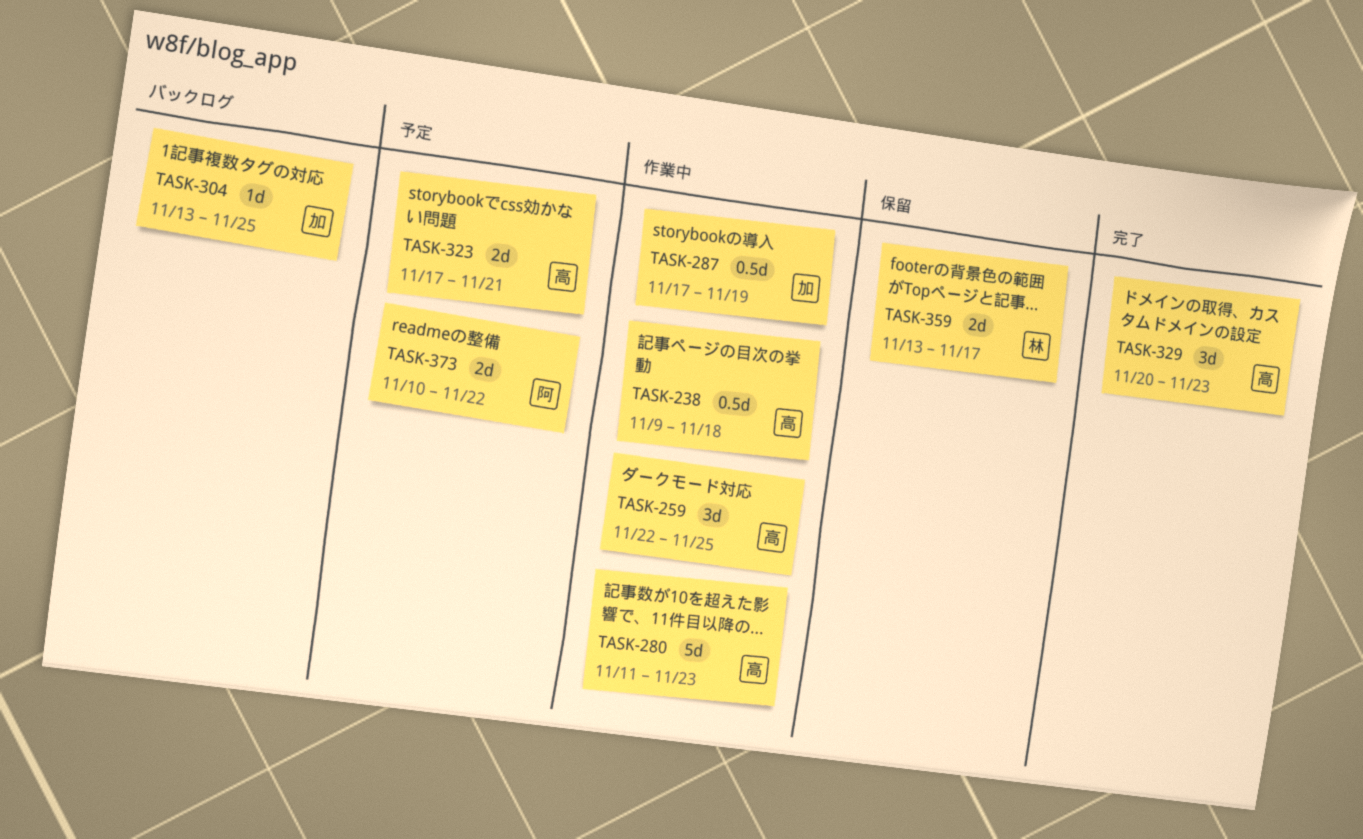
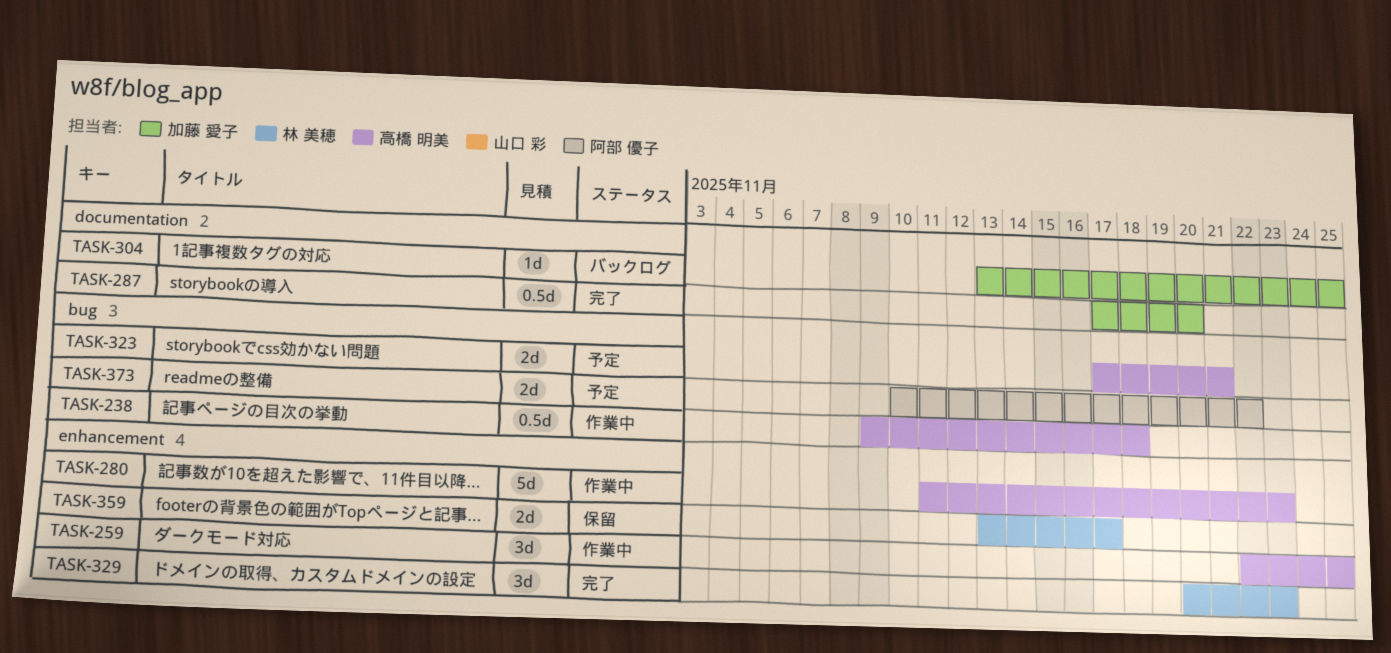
TASK-287, status: 作業中 -> 完了
TASK-287, due: Nov 19 -> Nov 20
TASK-329, owner: 高橋 明美 -> 林 美穂

